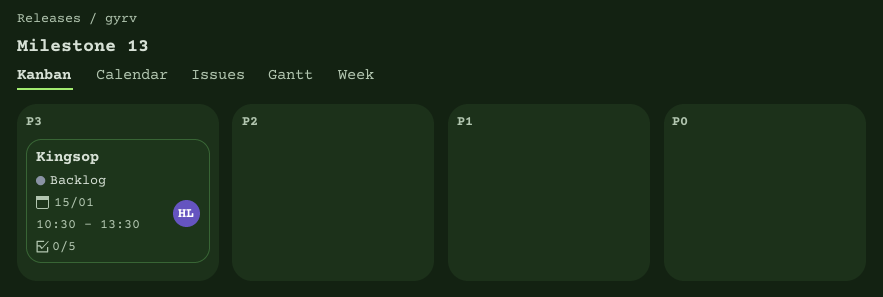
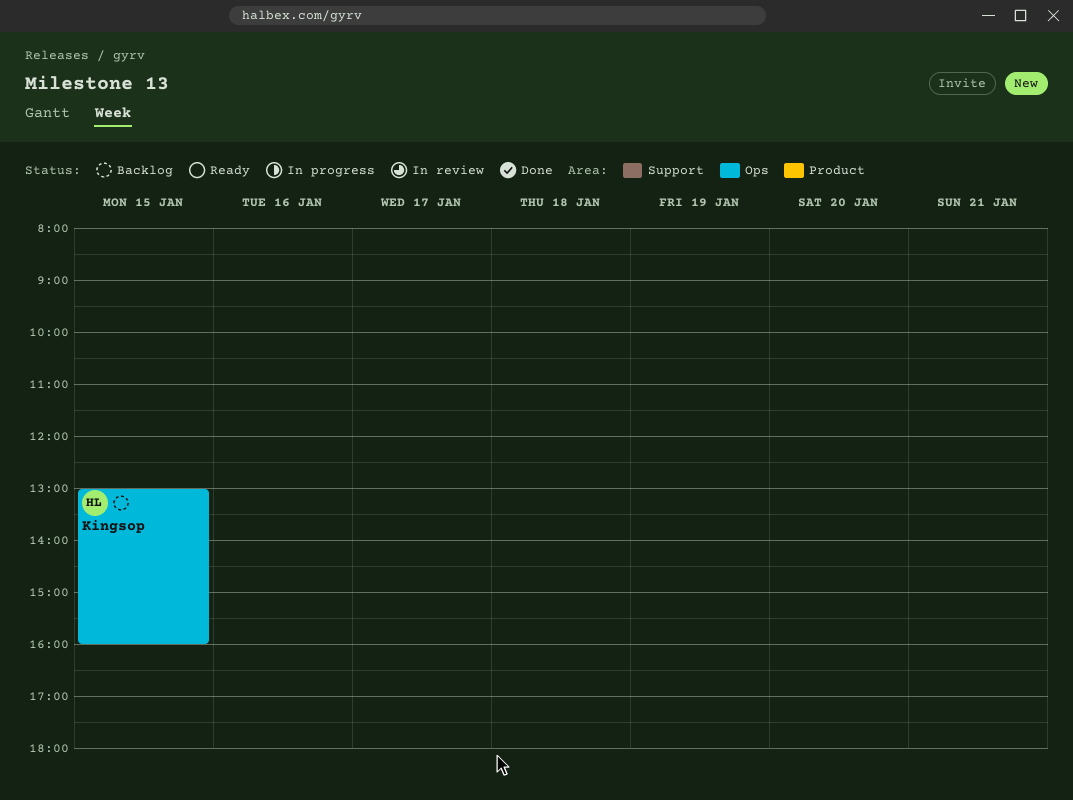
Kingsop, begins: 10:30 -> 13:00
Kingsop, ends: 13:30 -> 16:00

